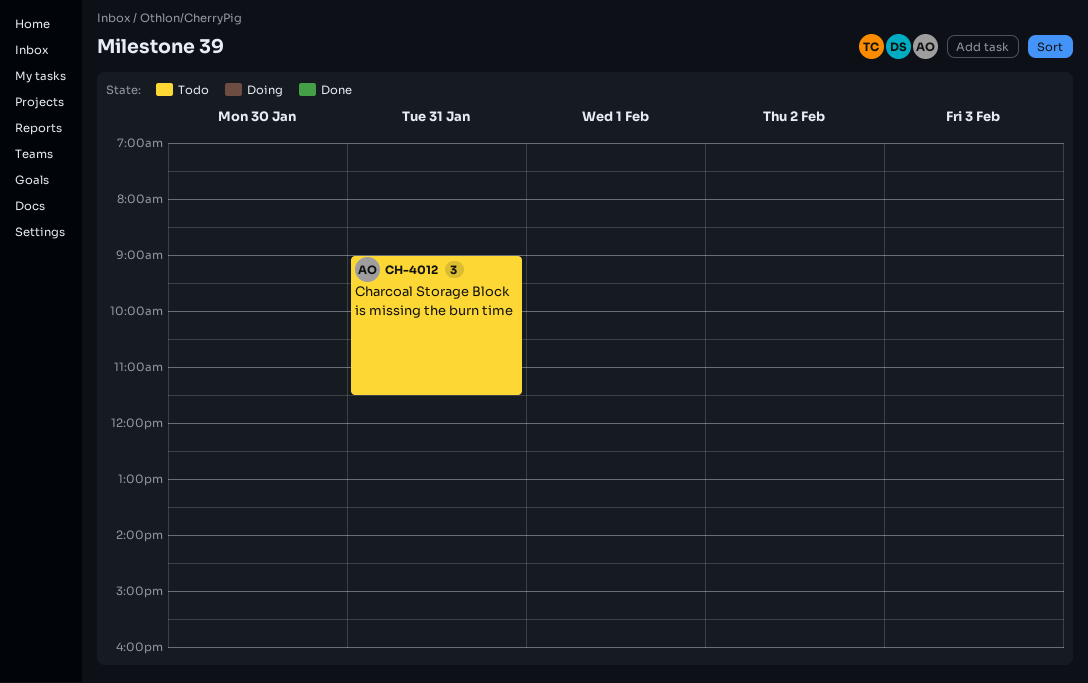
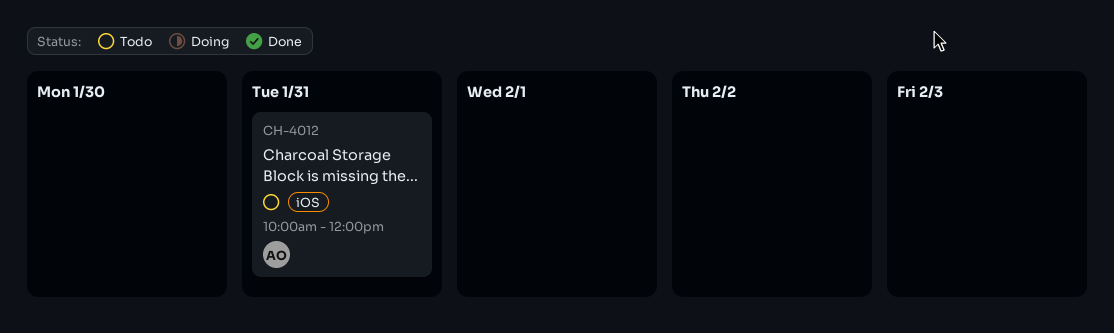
CH-4012, begins: 09:00 -> 10:00
CH-4012, ends: 11:30 -> 12:00

